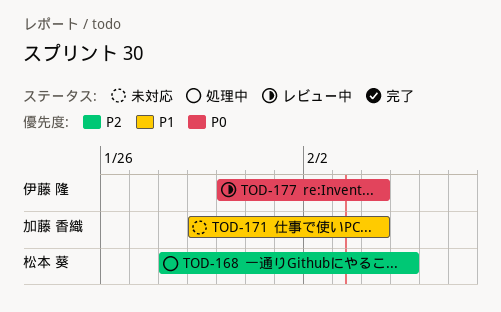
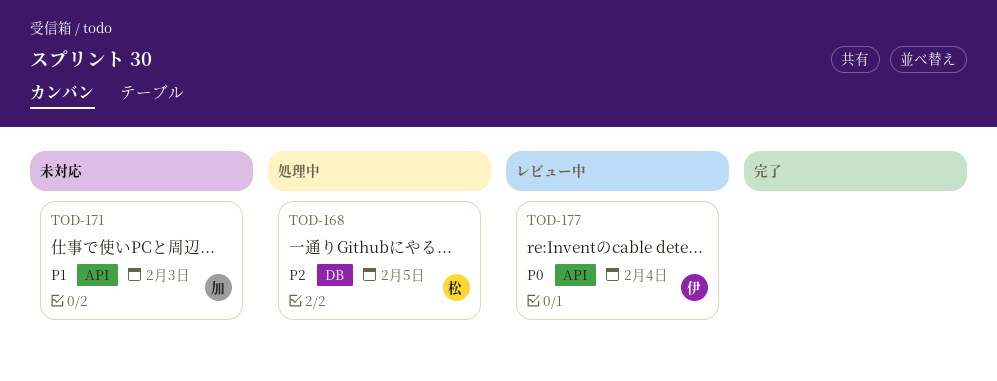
TOD-171, due: Feb 4 -> Feb 3

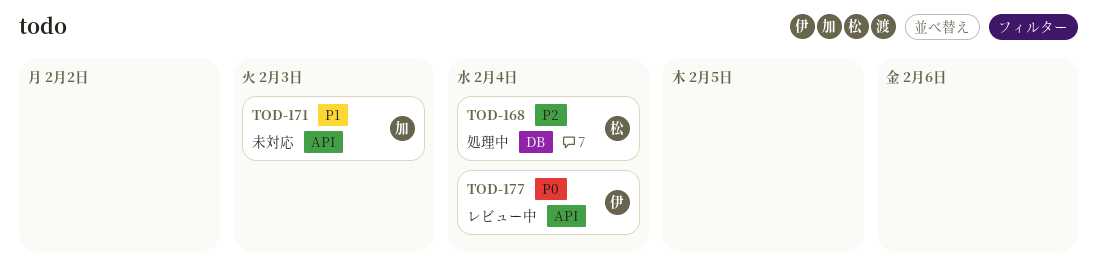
TOD-168, due: Feb 5 -> Feb 4

